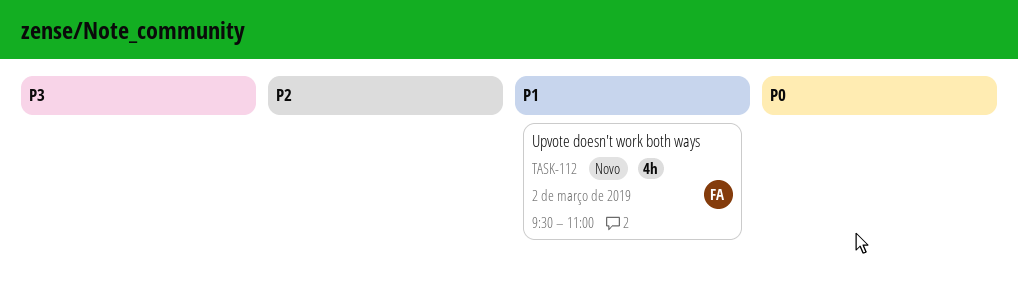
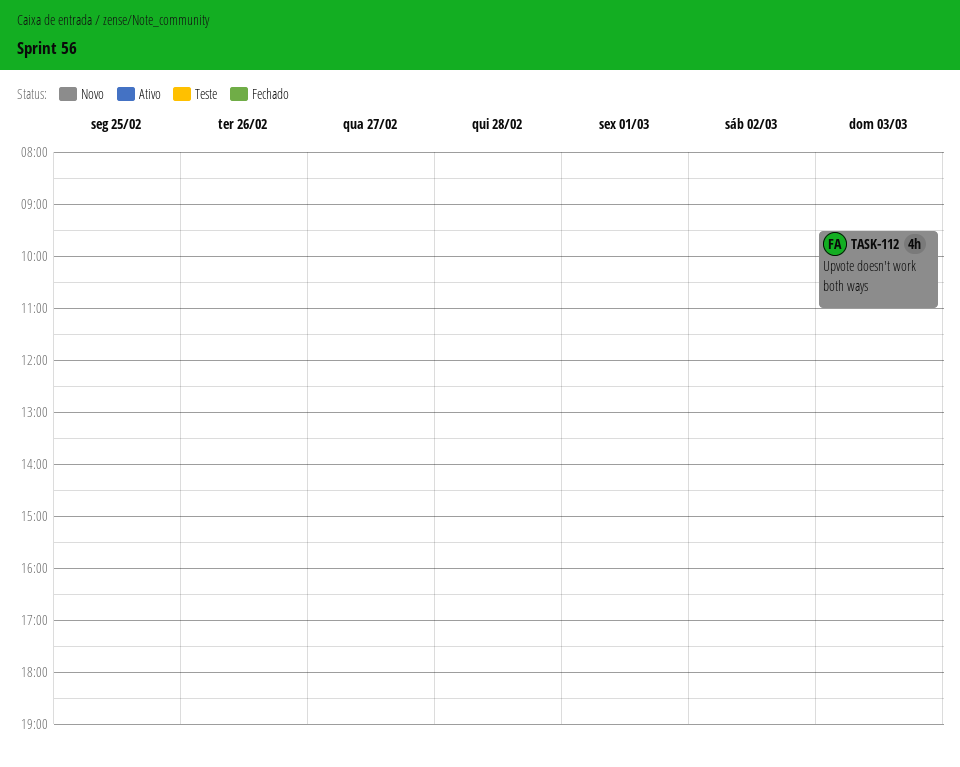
TASK-112, day: Mar 2 -> Mar 3

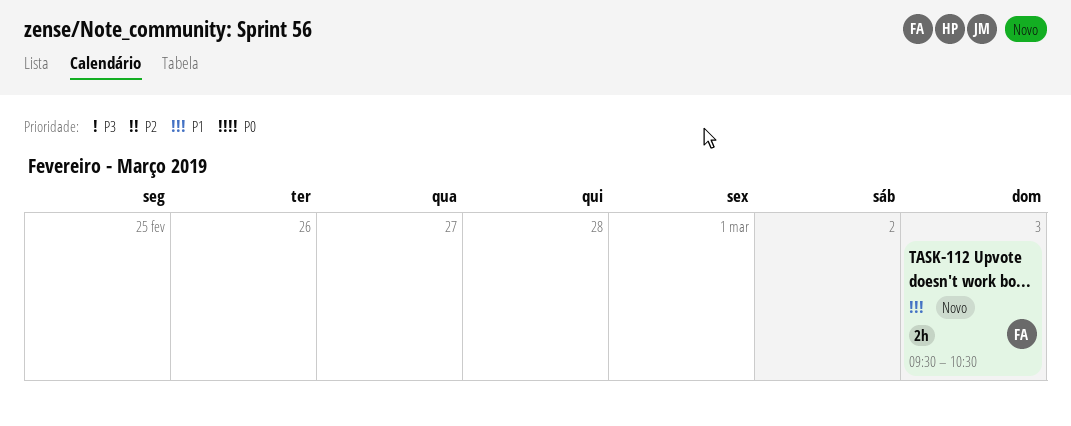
TASK-112, estimate: 4h -> 2h
TASK-112, ends: 11:00 -> 10:30

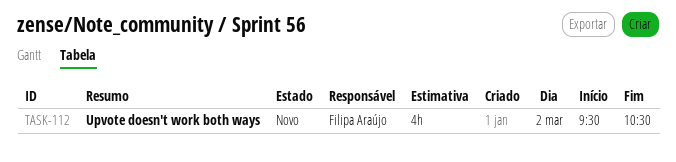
TASK-112, estimate: 2h -> 4h
TASK-112, day: Mar 3 -> Mar 2

